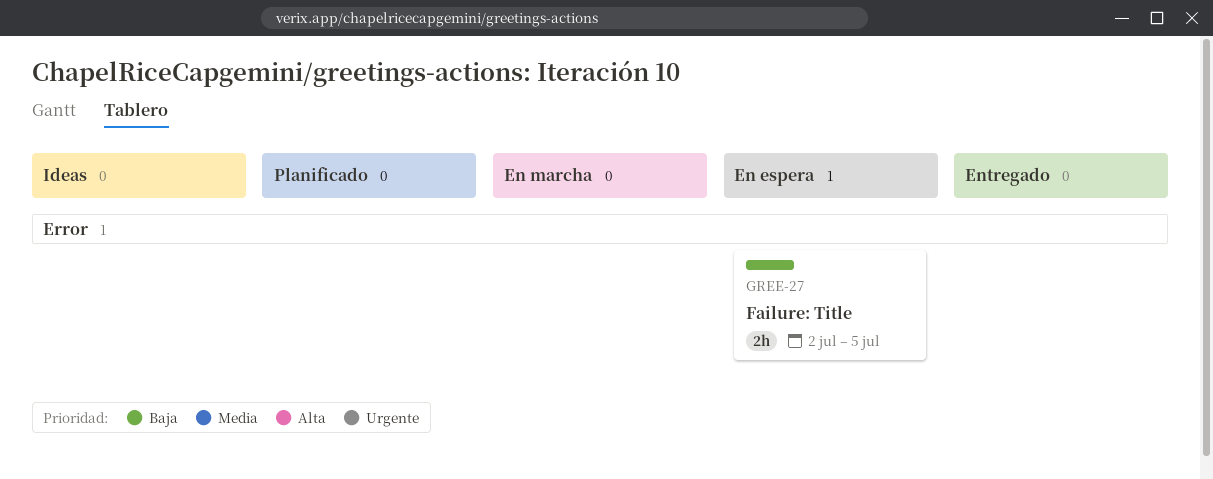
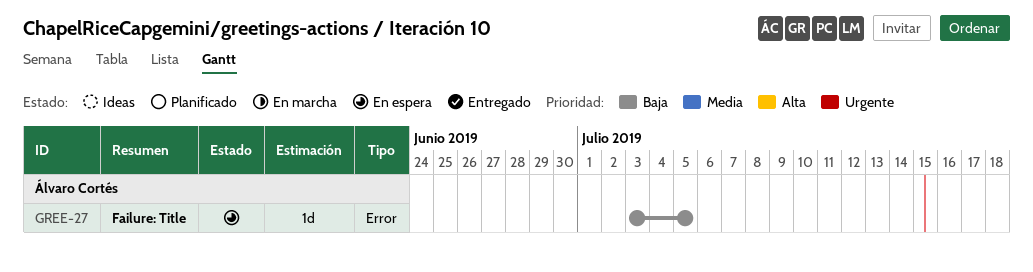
GREE-27, estimate: 2h -> 1d
GREE-27, start: Jul 2 -> Jul 3

